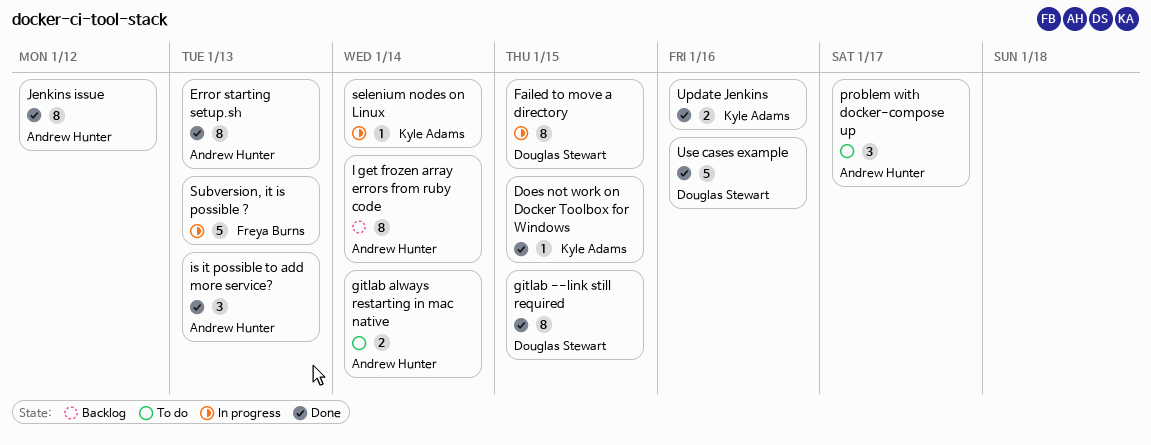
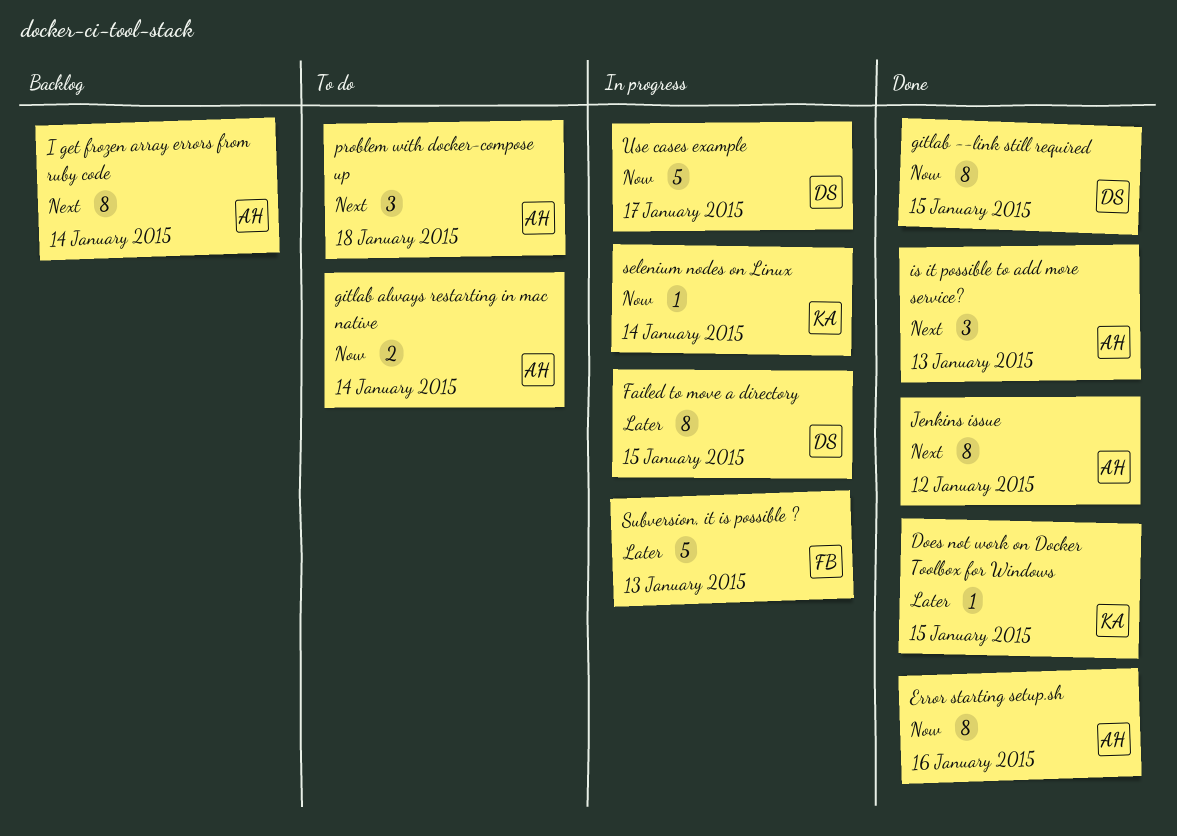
Error starting setup.sh, due: Jan 13 -> Jan 16
problem with docker-compose up, due: Jan 17 -> Jan 18
Update Jenkins: present -> none
Use cases example, status: Done -> In progress
Use cases example, due: Jan 16 -> Jan 17

